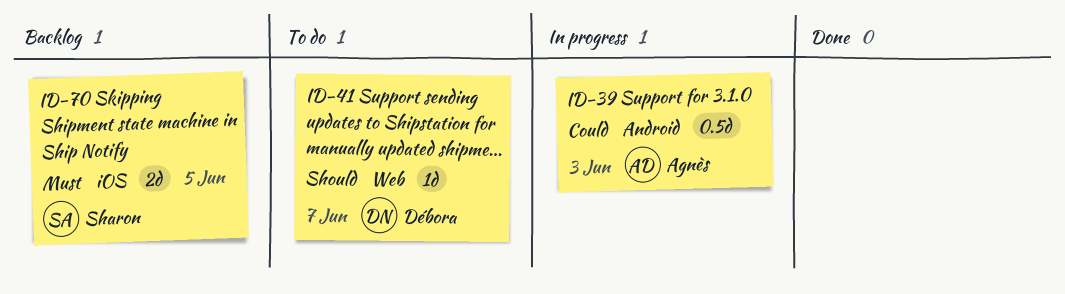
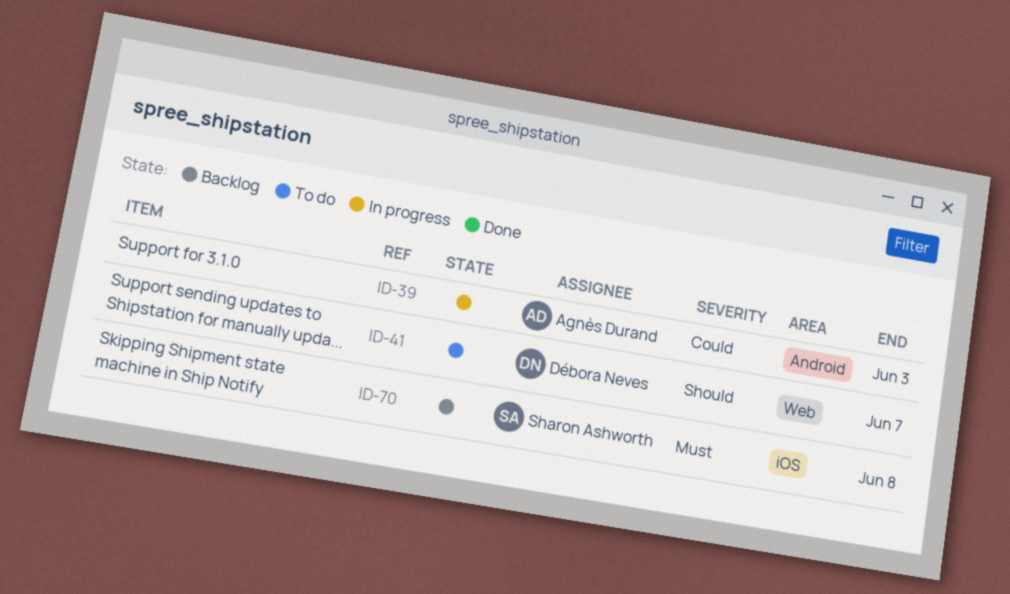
ID-70, due: Jun 5 -> Jun 8

